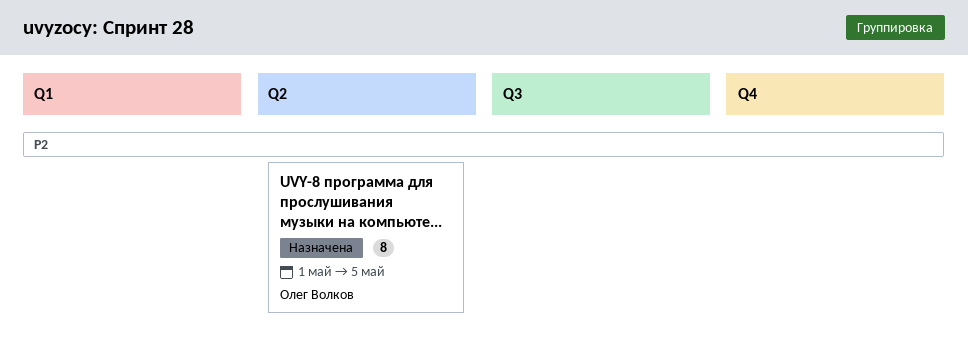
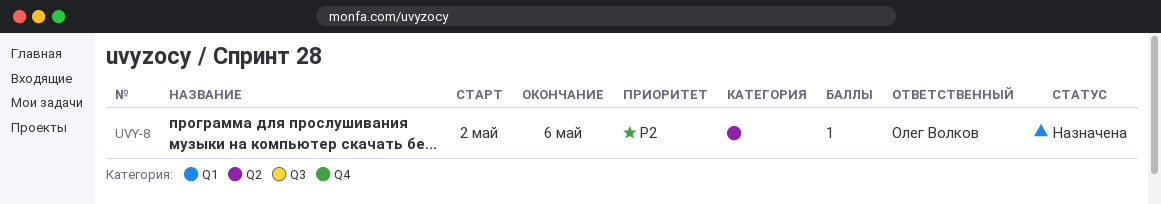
UVY-8, estimate: 8 -> 1
UVY-8, start: May 1 -> May 2
UVY-8, due: May 5 -> May 6

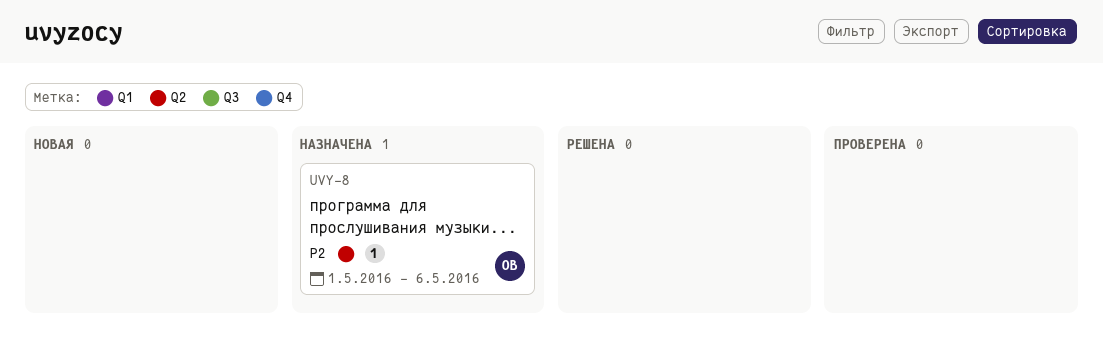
UVY-8, start: May 2 -> May 1

